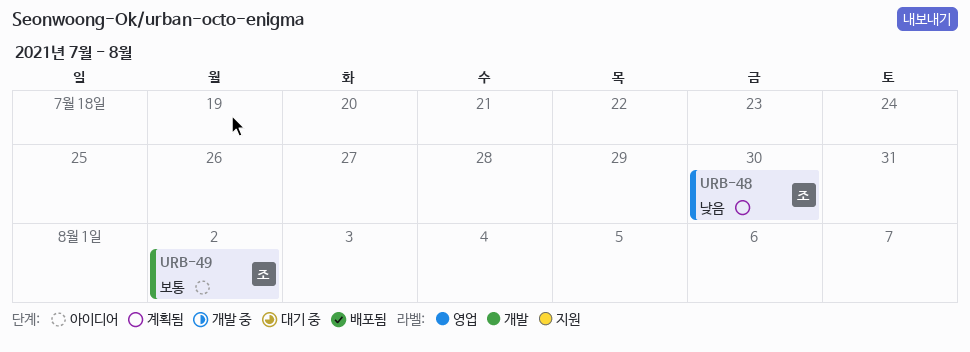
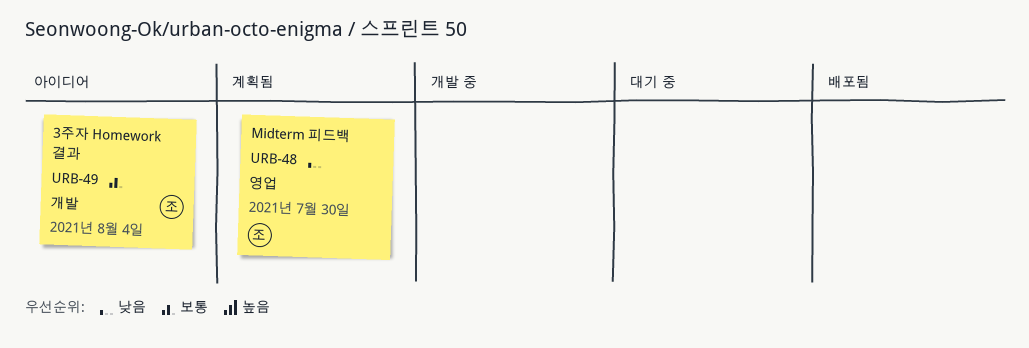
URB-49, due: Aug 2 -> Aug 4

